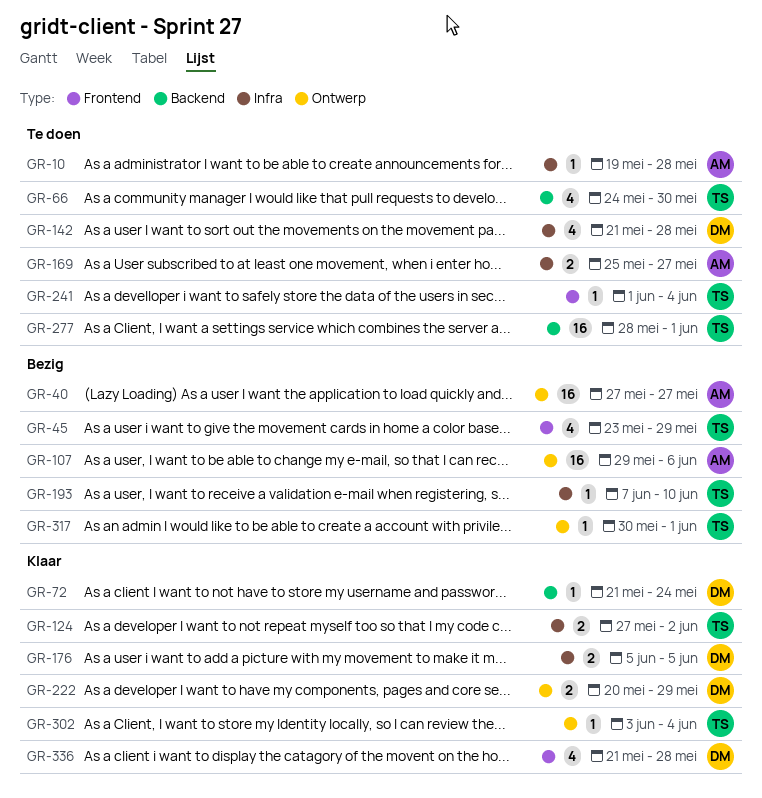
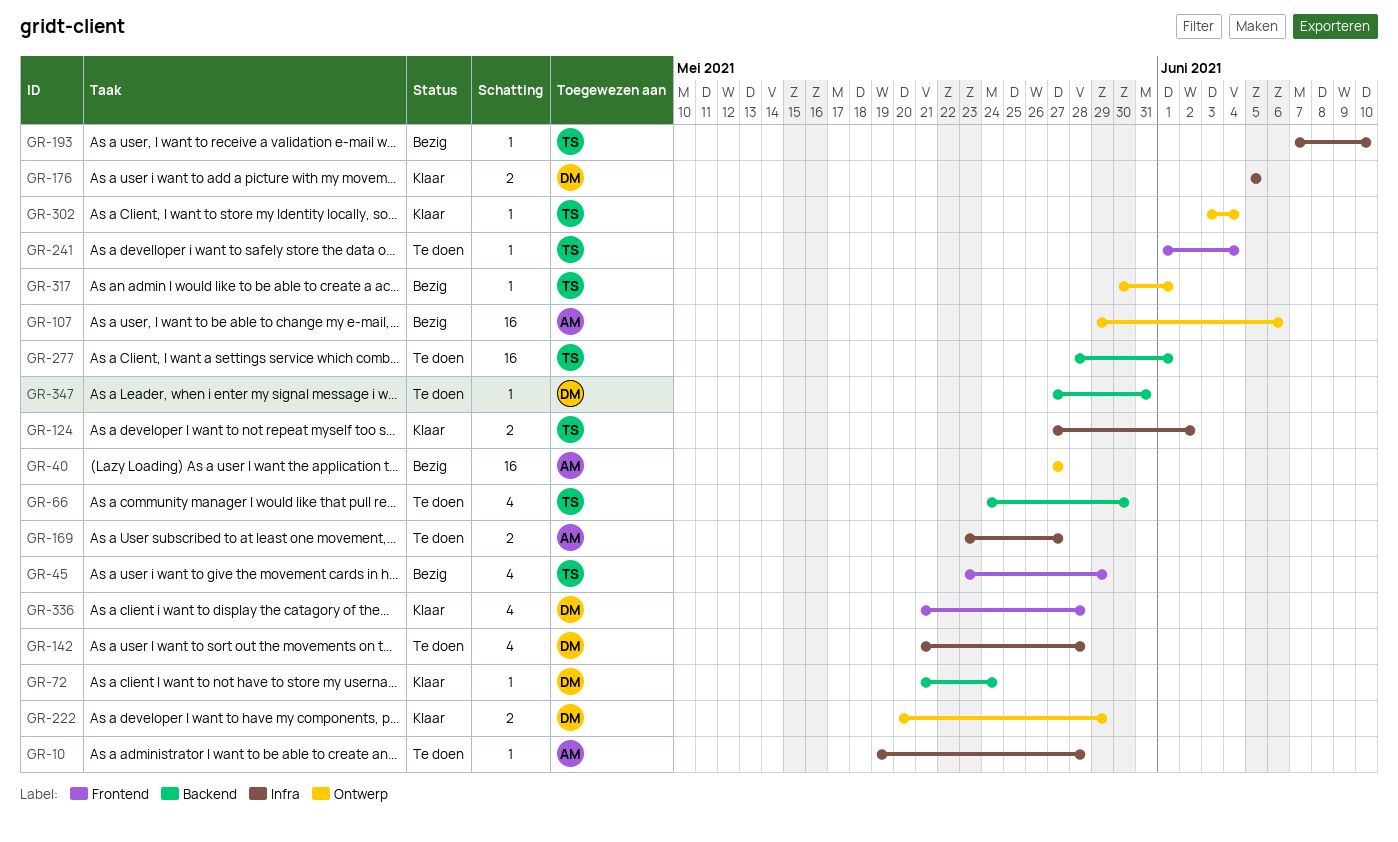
GR-169, start: May 25 -> May 23
GR-347: none -> present

